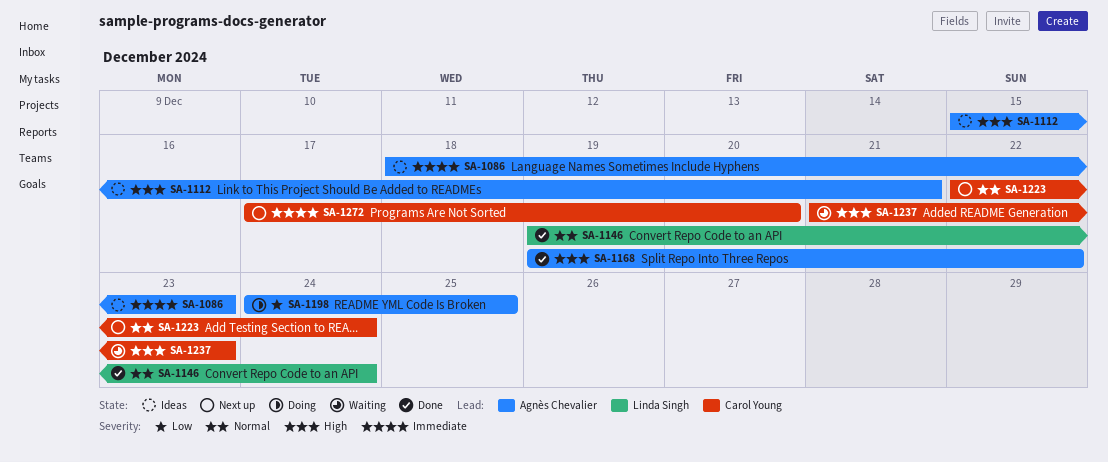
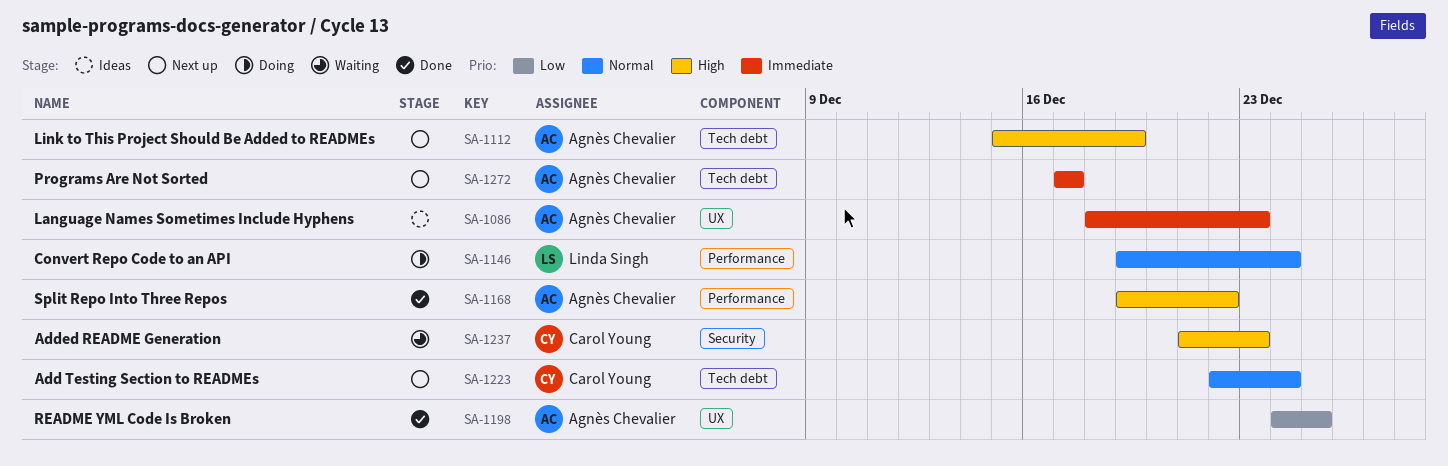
SA-1112, status: Ideas -> Next up
SA-1112, due: Dec 21 -> Dec 19
SA-1146, status: Done -> Doing
SA-1198, status: Doing -> Done
SA-1272, owner: Carol Young -> Agnès Chevalier
SA-1272, due: Dec 20 -> Dec 17

